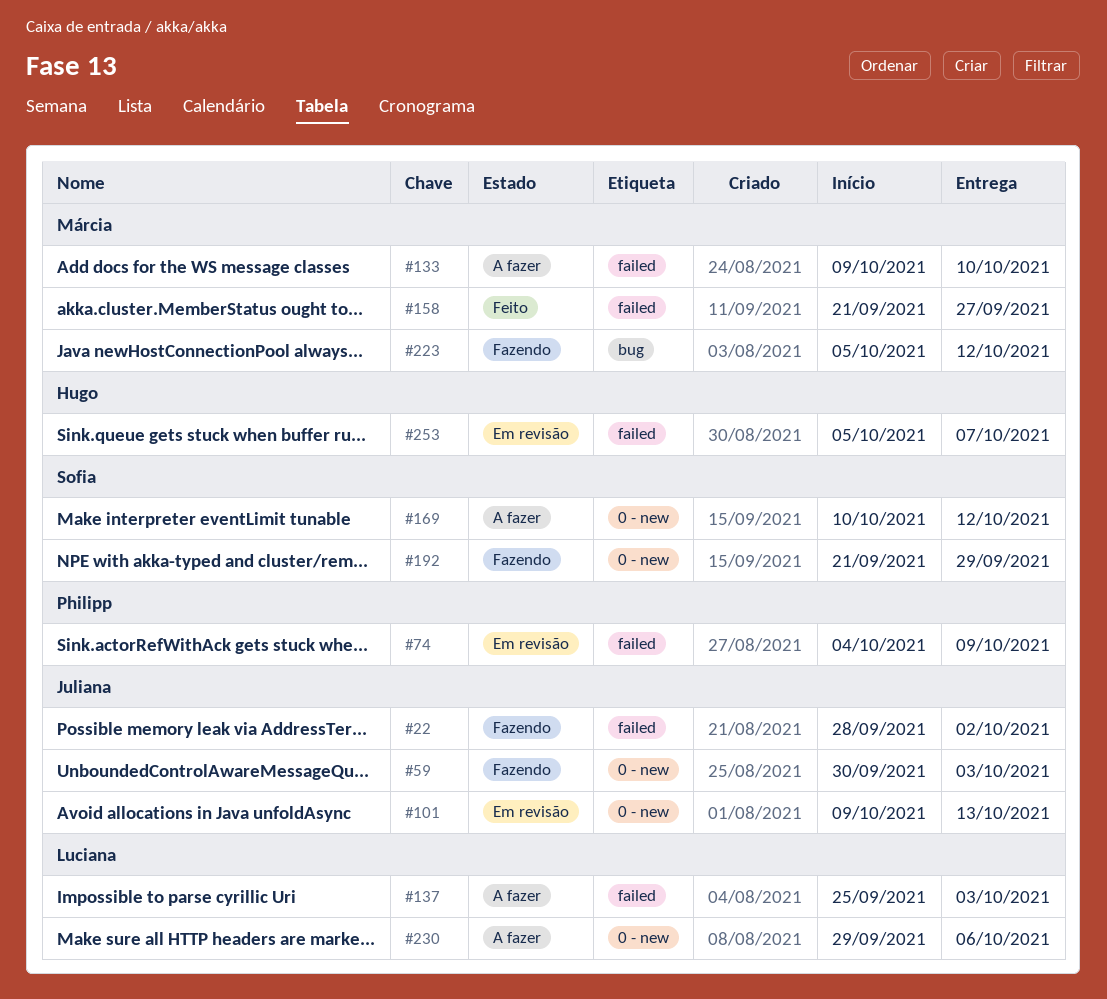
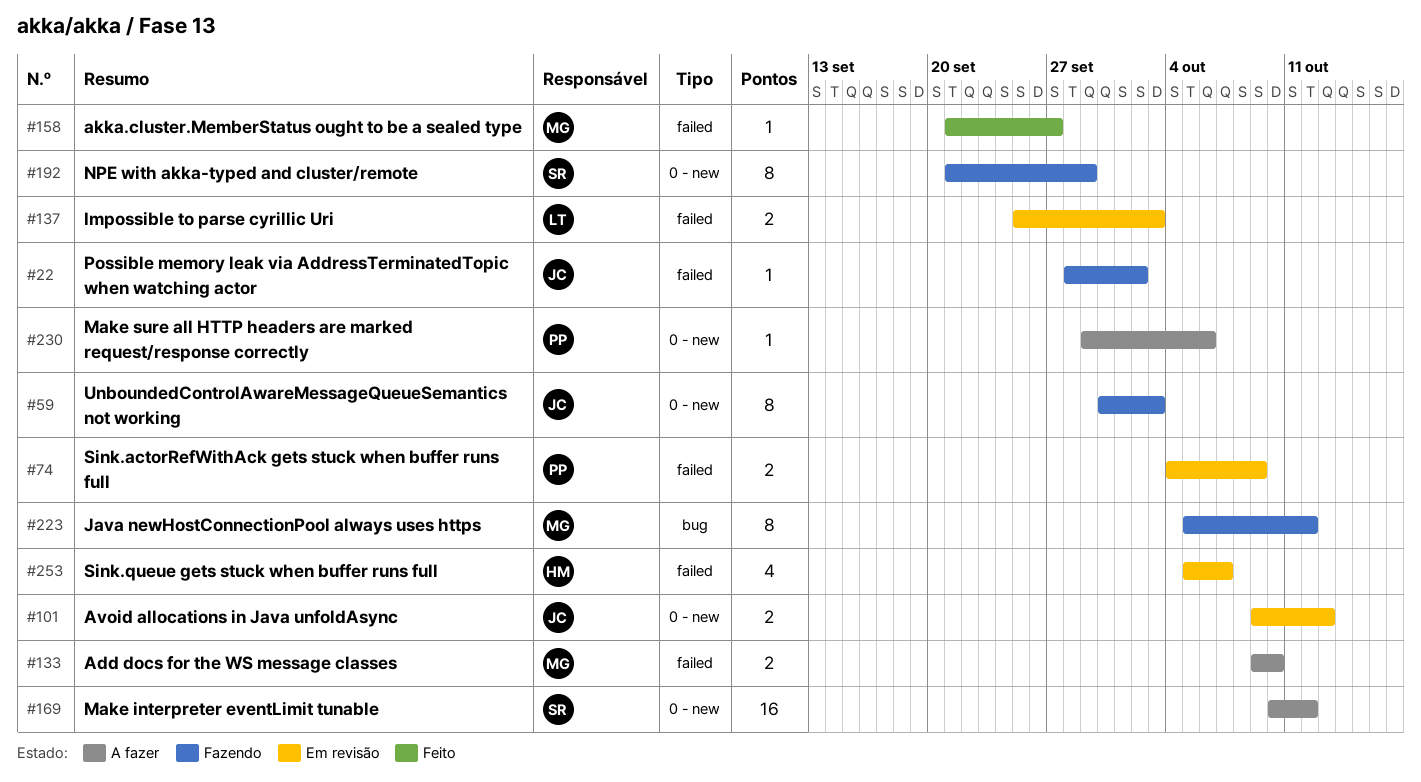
#137, status: A fazer -> Em revisão
#230, owner: Luciana -> Philipp

